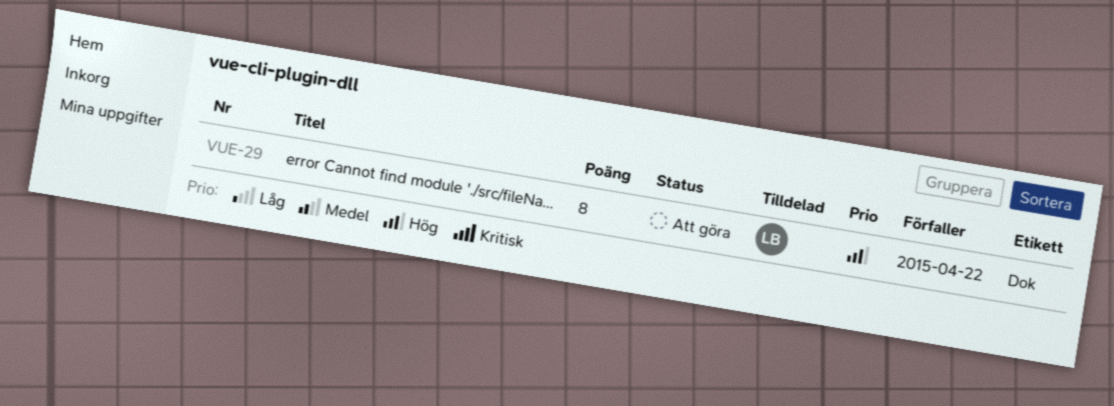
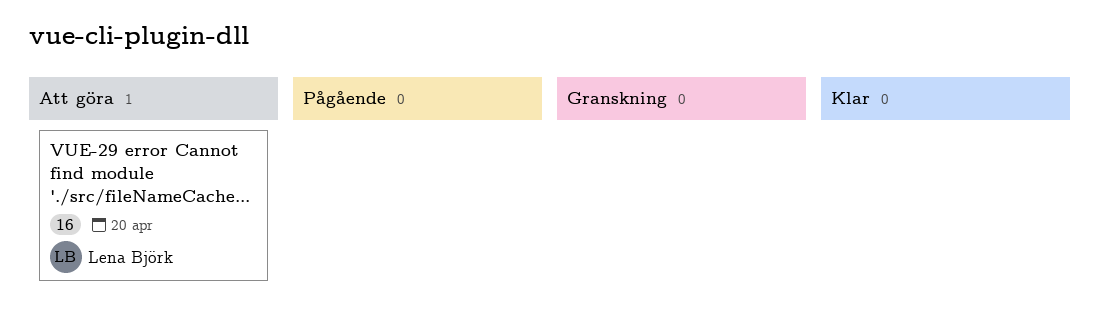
VUE-29, estimate: 8 -> 16
VUE-29, due: Apr 22 -> Apr 20

